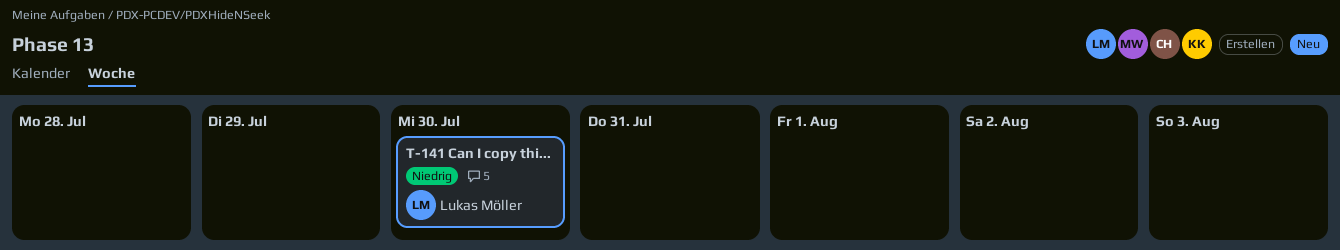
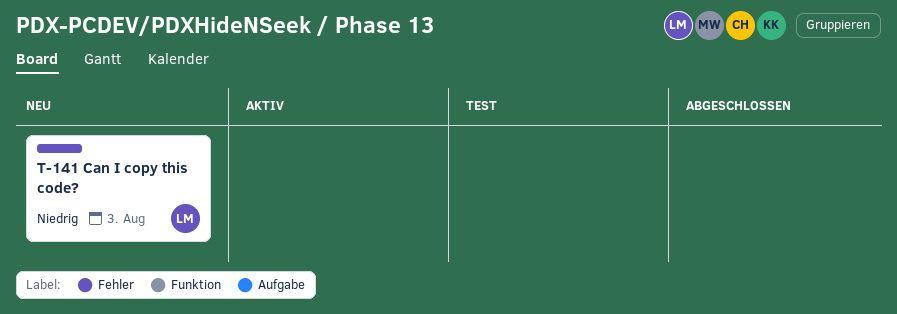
T-141, due: Jul 30 -> Aug 3

